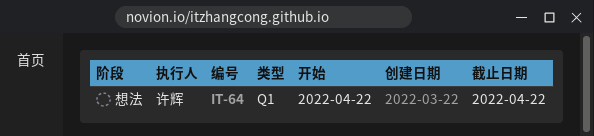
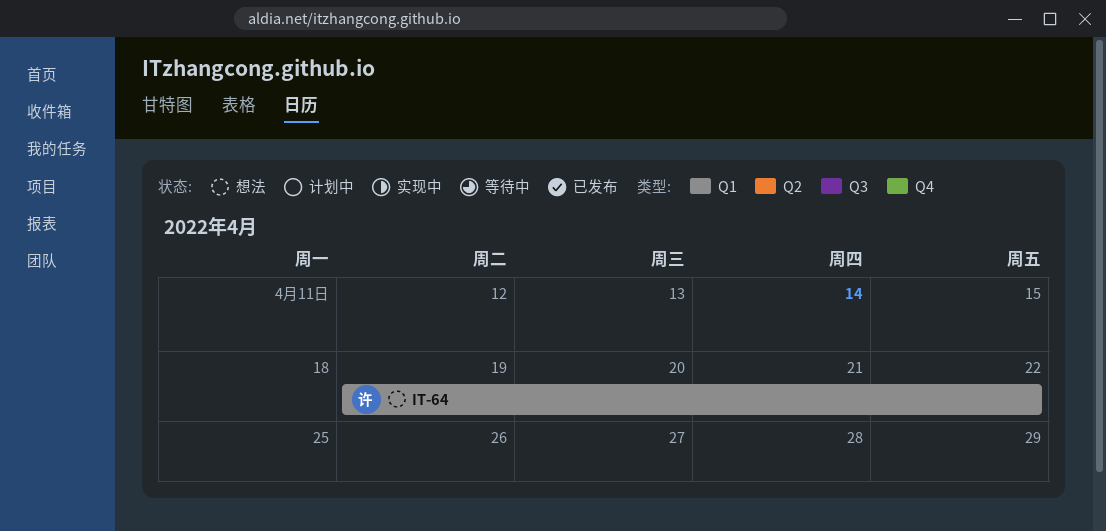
IT-64, start: Apr 22 -> Apr 19

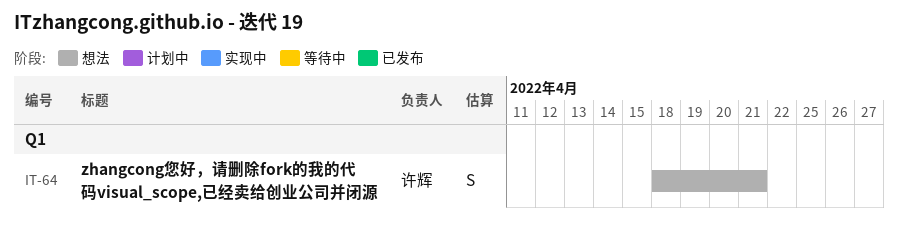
IT-64, start: Apr 19 -> Apr 18
IT-64, due: Apr 22 -> Apr 21

